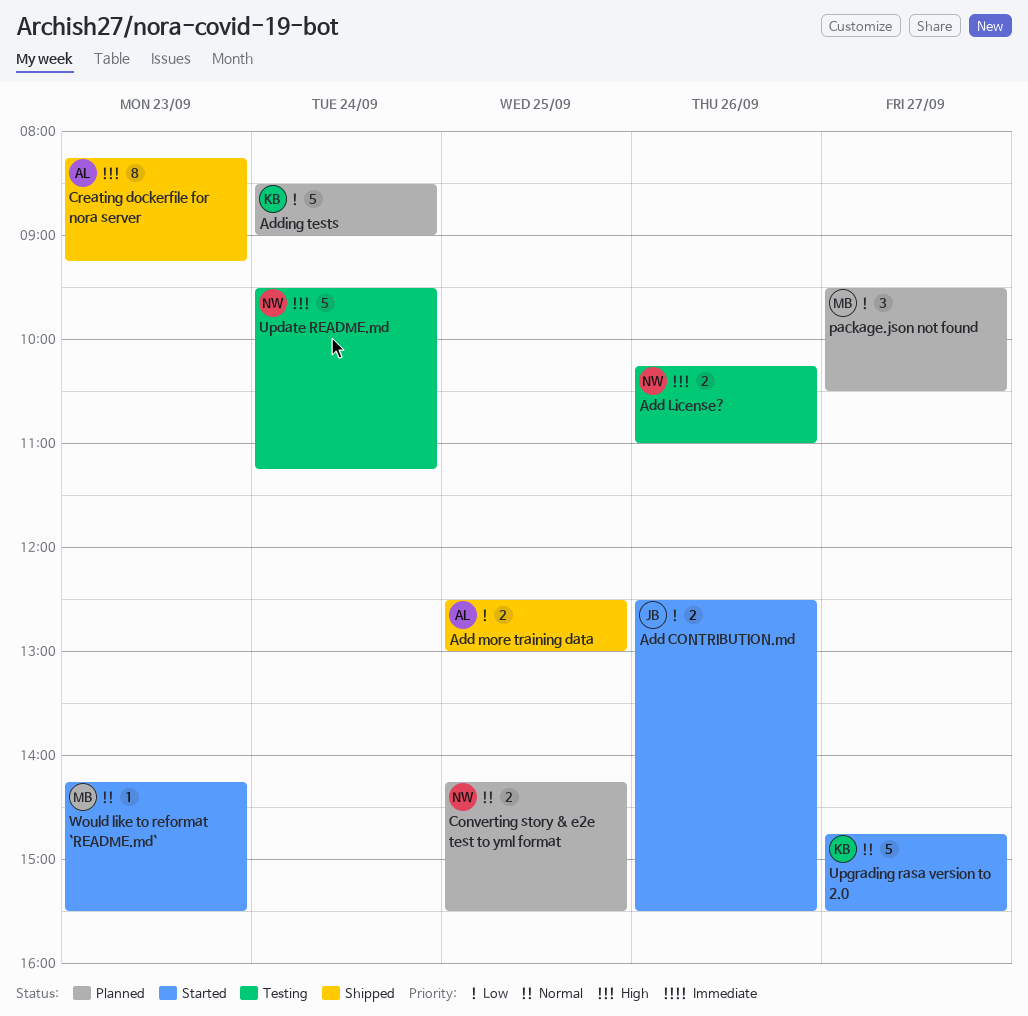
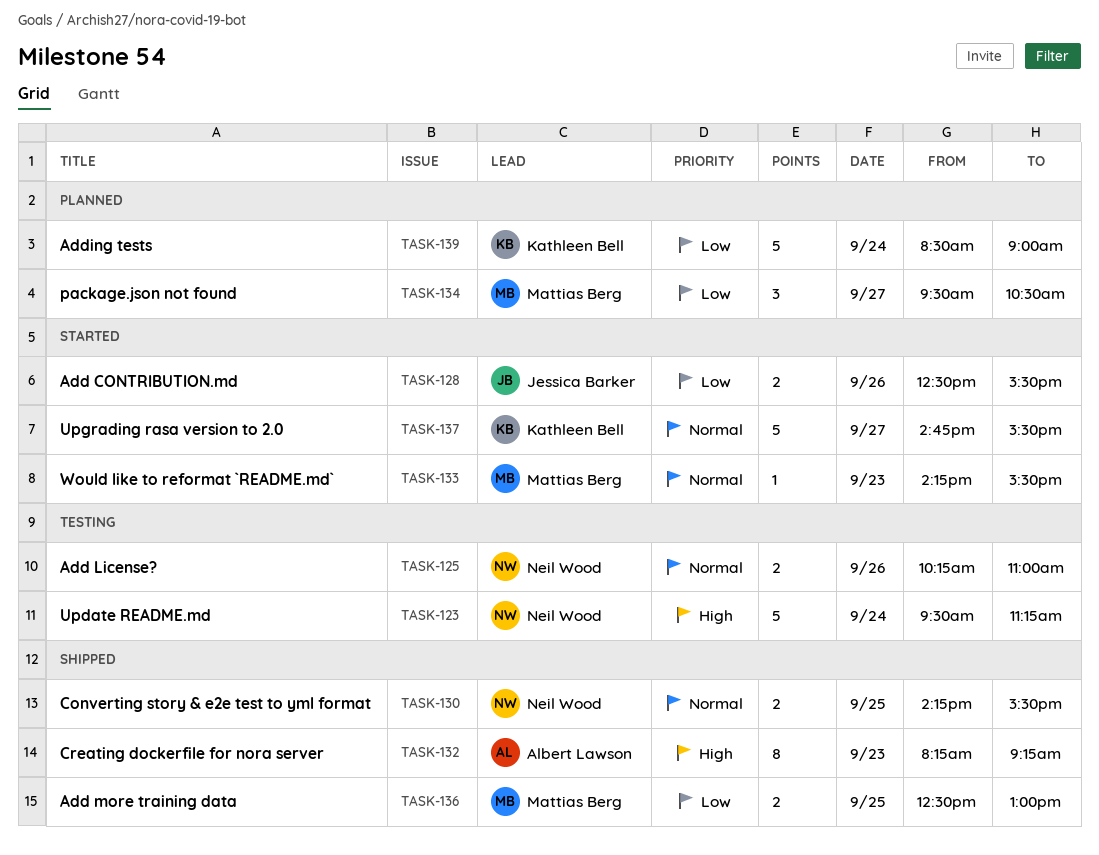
Add License?, priority: High -> Normal
Add more training data, owner: Albert Lawson -> Mattias Berg
Converting story & e2e test to yml format, status: Planned -> Shipped

